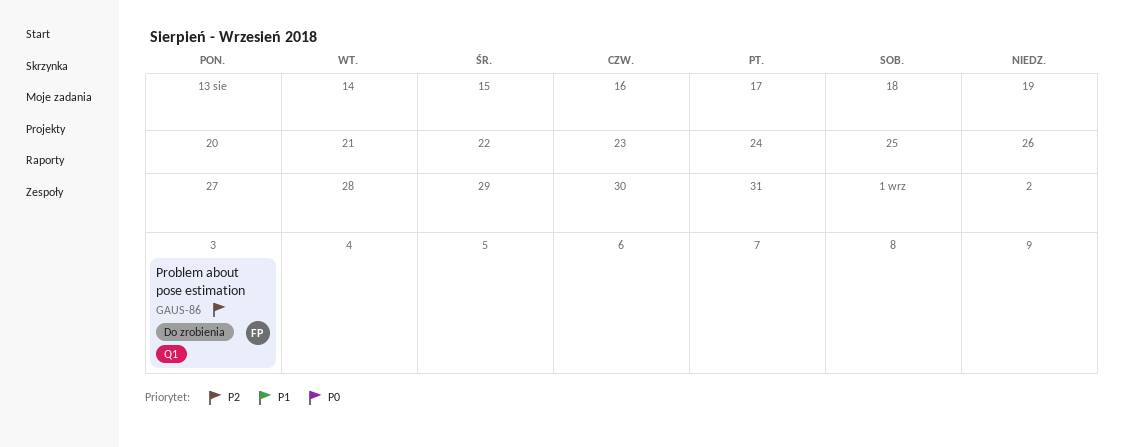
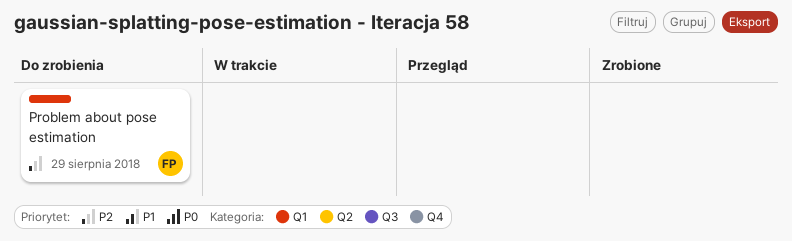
Problem about pose estimation, due: Sep 3 -> Aug 29

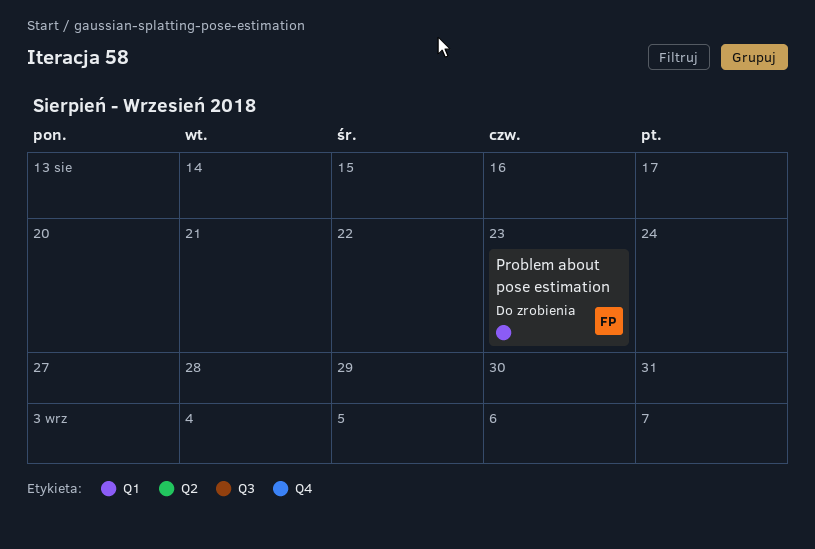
Problem about pose estimation, due: Aug 29 -> Aug 23

